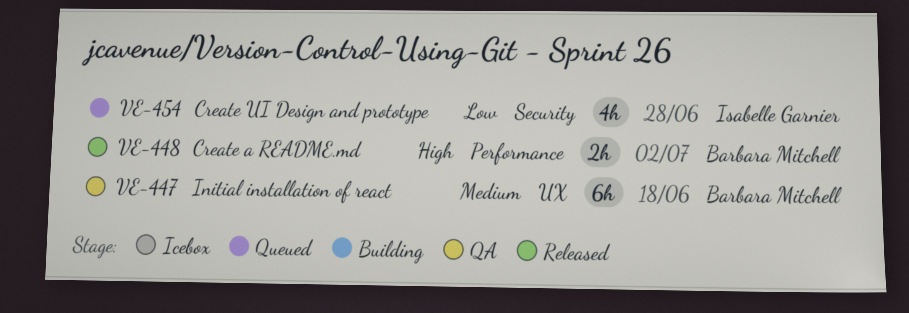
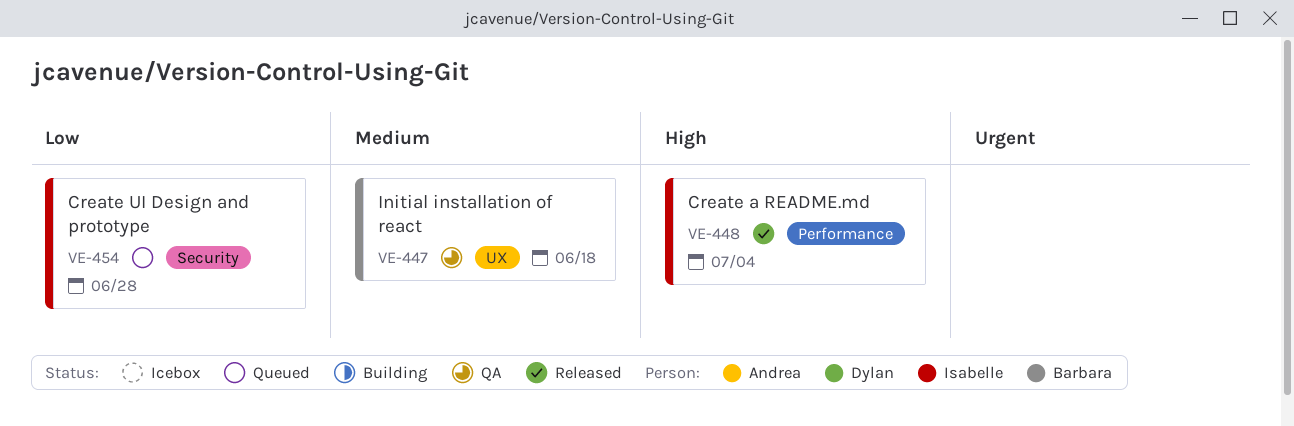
VE-448, owner: Barbara Mitchell -> Isabelle Garnier
VE-448, due: Jul 2 -> Jul 4

